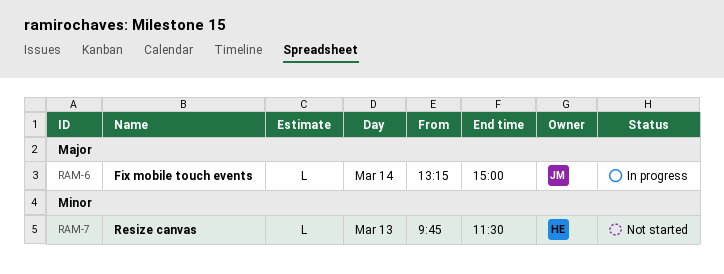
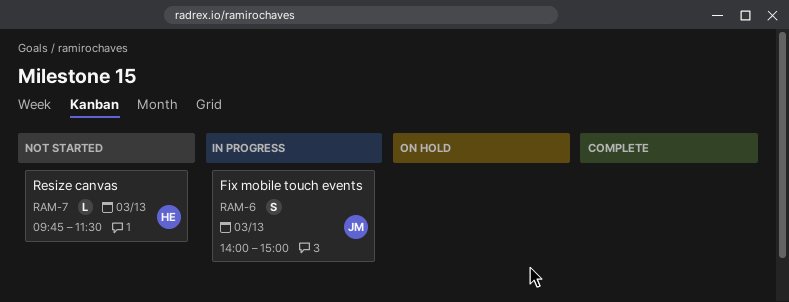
RAM-6, estimate: L -> S
RAM-6, day: Mar 14 -> Mar 13
RAM-6, begins: 13:15 -> 14:00

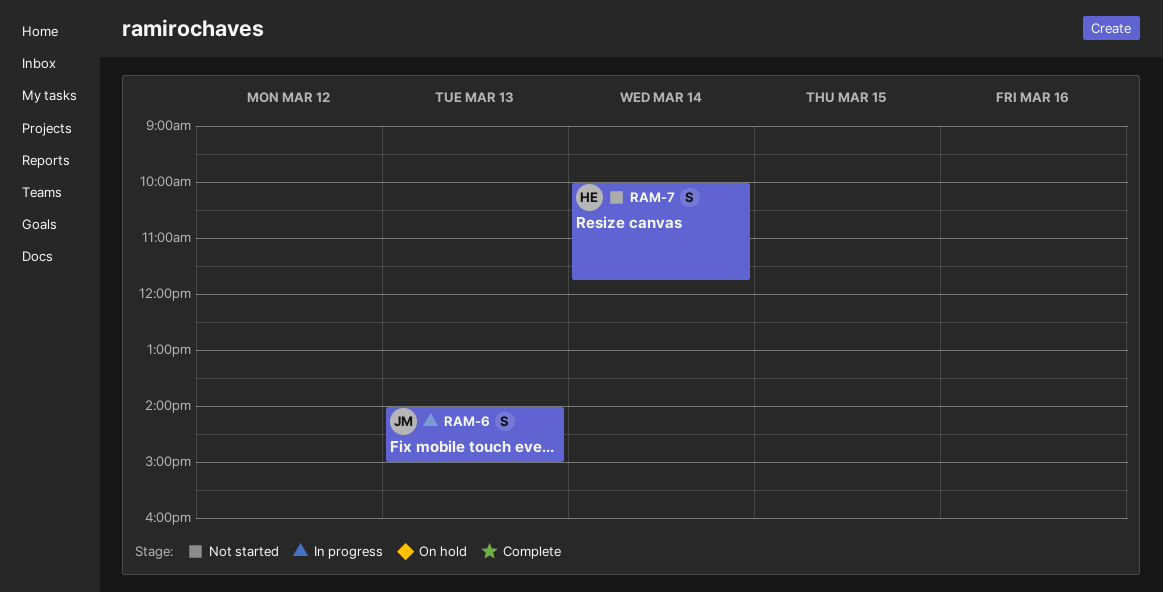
RAM-7, estimate: L -> S
RAM-7, day: Mar 13 -> Mar 14
RAM-7, begins: 09:45 -> 10:00
RAM-7, ends: 11:30 -> 11:45

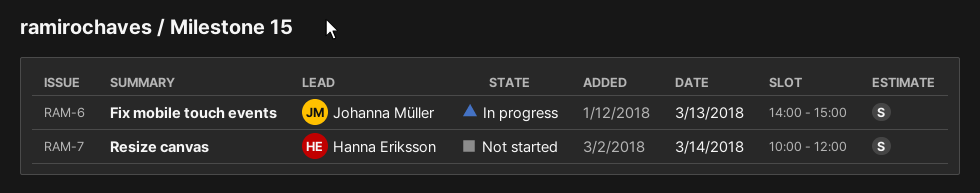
RAM-7, ends: 11:45 -> 12:00

